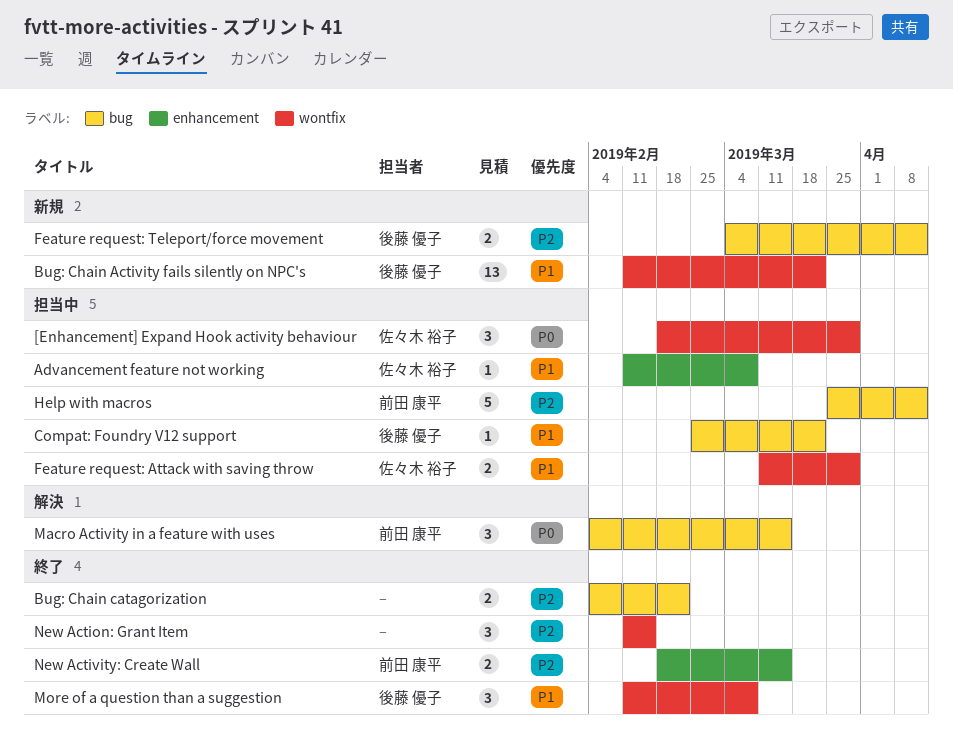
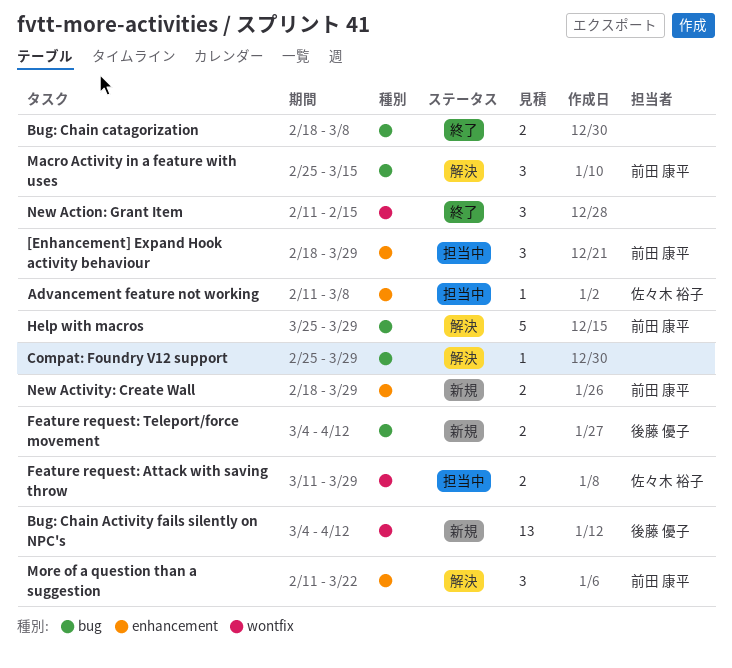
[Enhancement] Expand Hook activity behaviour, owner: 佐々木 裕子 -> 前田 康平
[Enhancement] Expand Hook activity behaviour, label: wontfix -> enhancement
Bug: Chain Activity fails silently on NPC's, start: Feb 11 -> Mar 4
Bug: Chain Activity fails silently on NPC's, due: Mar 22 -> Apr 12
Bug: Chain catagorization, start: Feb 4 -> Feb 18
Bug: Chain catagorization, due: Feb 22 -> Mar 8
Compat: Foundry V12 support, status: 担当中 -> 解決
Compat: Foundry V12 support, owner: 後藤 優子 -> none
Compat: Foundry V12 support, due: Mar 22 -> Mar 29
Help with macros, status: 担当中 -> 解決
Help with macros, due: Apr 12 -> Mar 29
Macro Activity in a feature with uses, start: Feb 4 -> Feb 25
More of a question than a suggestion, status: 終了 -> 解決
More of a question than a suggestion, owner: 後藤 優子 -> 前田 康平
More of a question than a suggestion, label: wontfix -> enhancement
More of a question than a suggestion, due: Mar 8 -> Mar 22
New Activity: Create Wall, status: 終了 -> 新規
New Activity: Create Wall, due: Mar 15 -> Mar 29

